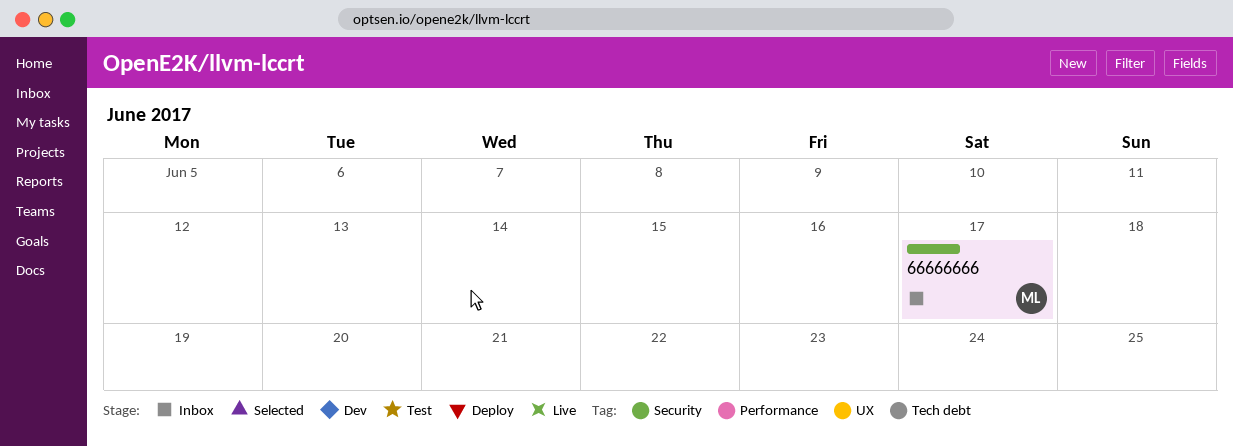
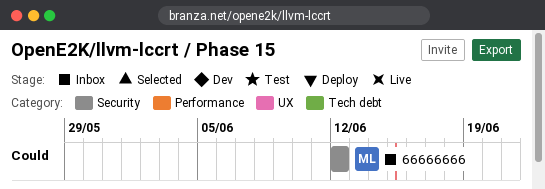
66666666, due: Jun 17 -> Jun 12

